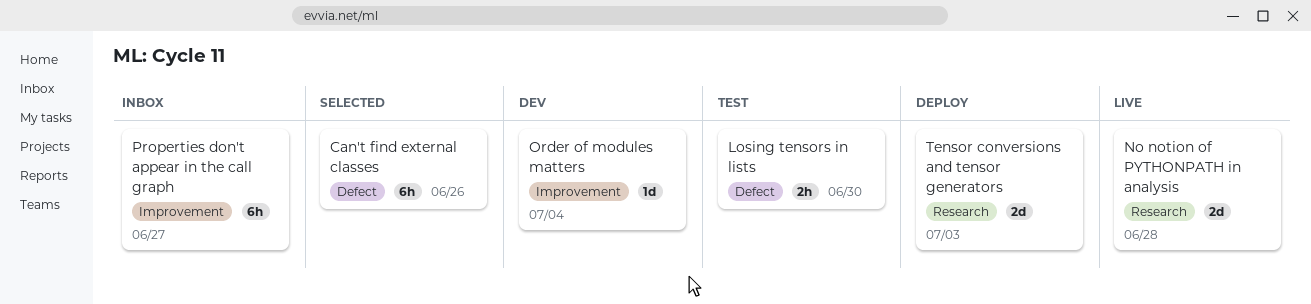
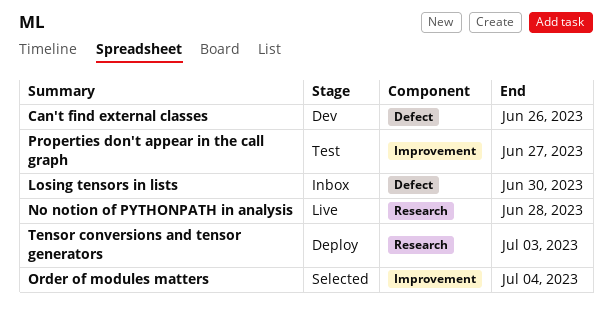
Can't find external classes, status: Selected -> Dev
Losing tensors in lists, status: Test -> Inbox
Order of modules matters, status: Dev -> Selected
Properties don't appear in the call graph, status: Inbox -> Test

